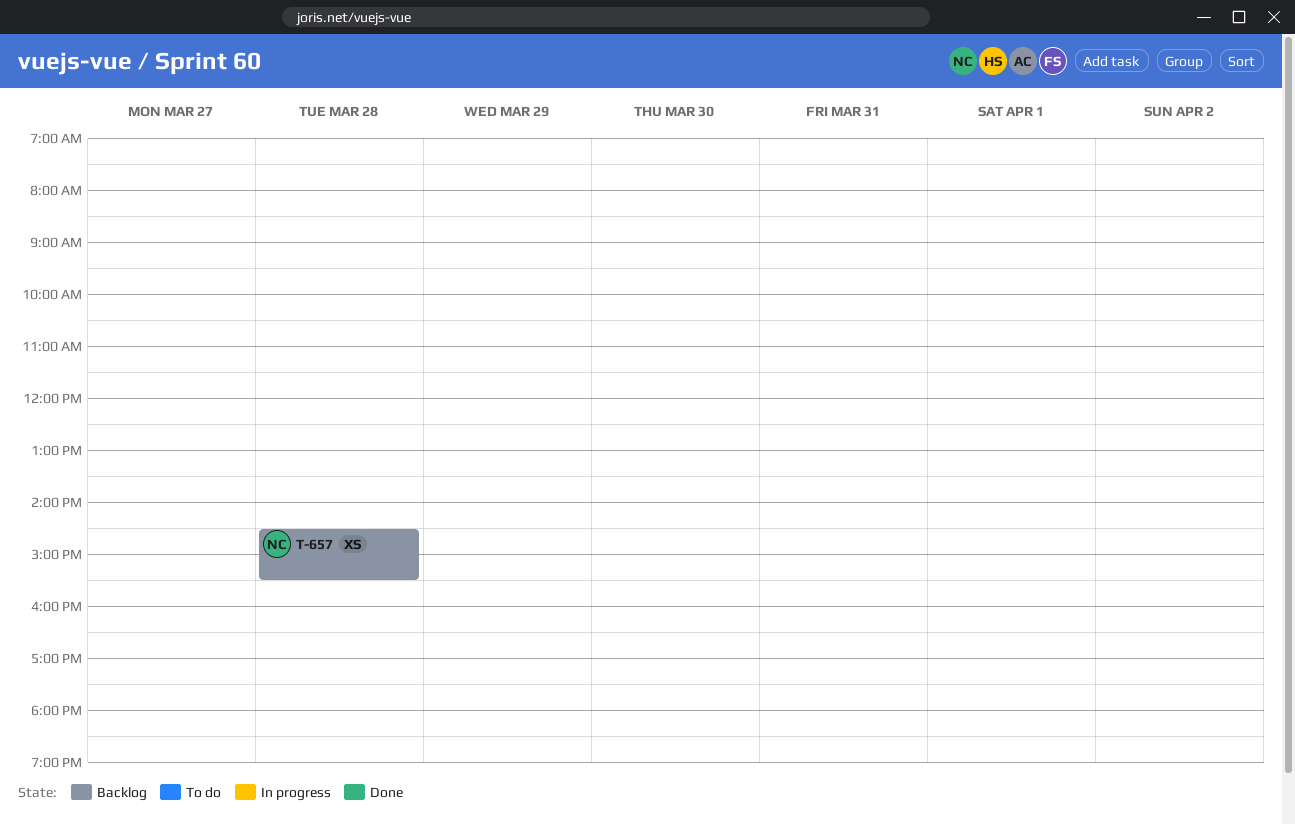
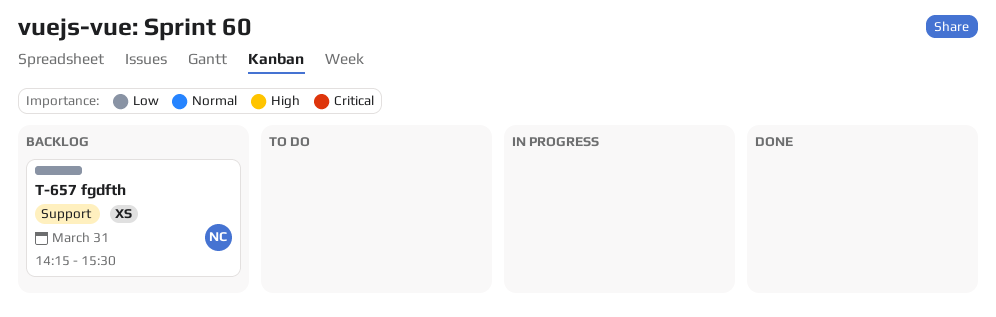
T-657, day: Mar 28 -> Mar 31
T-657, begins: 14:30 -> 14:15

